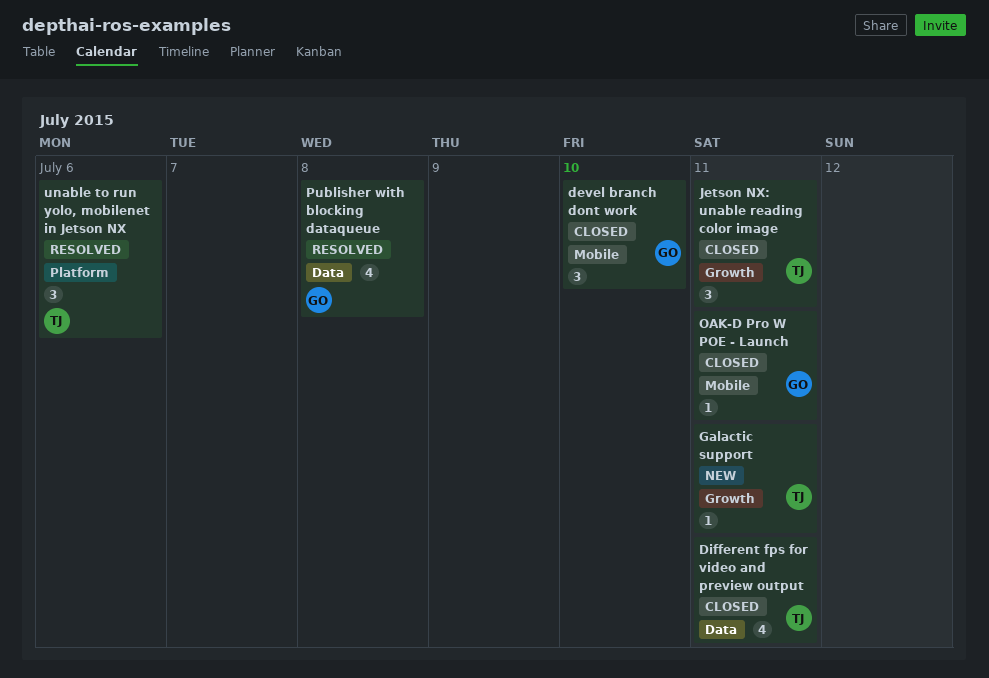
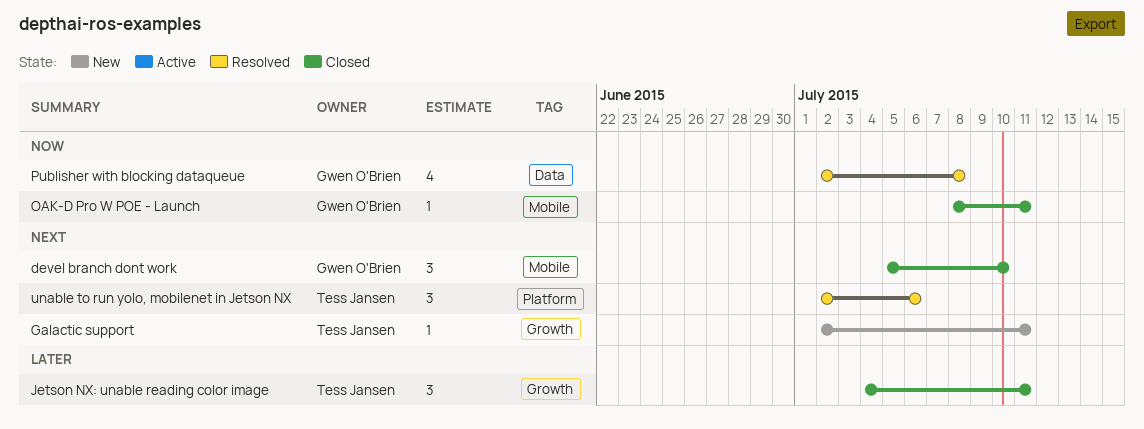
Different fps for video and preview output: present -> none

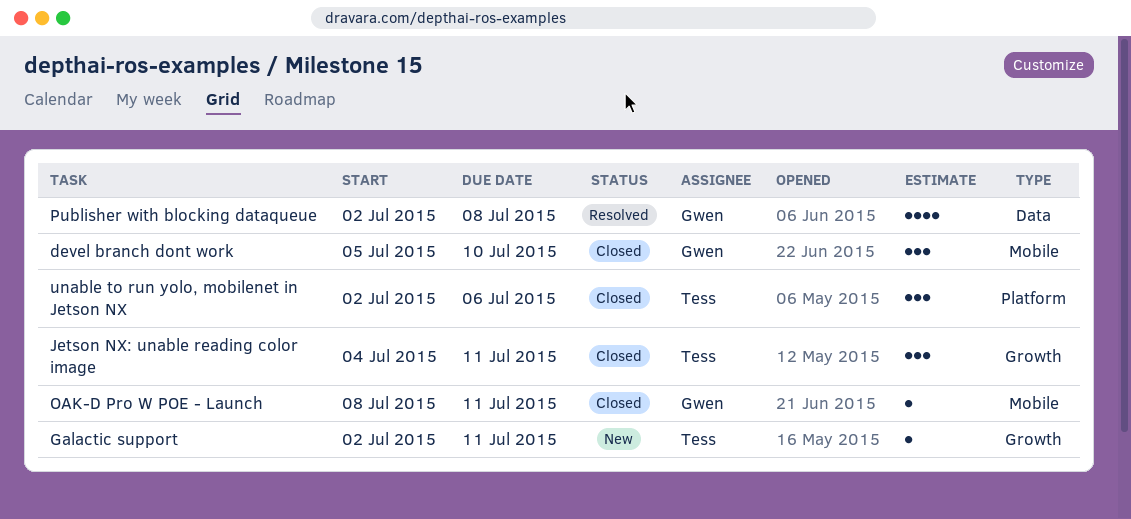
unable to run yolo, mobilenet in Jetson NX, status: Resolved -> Closed

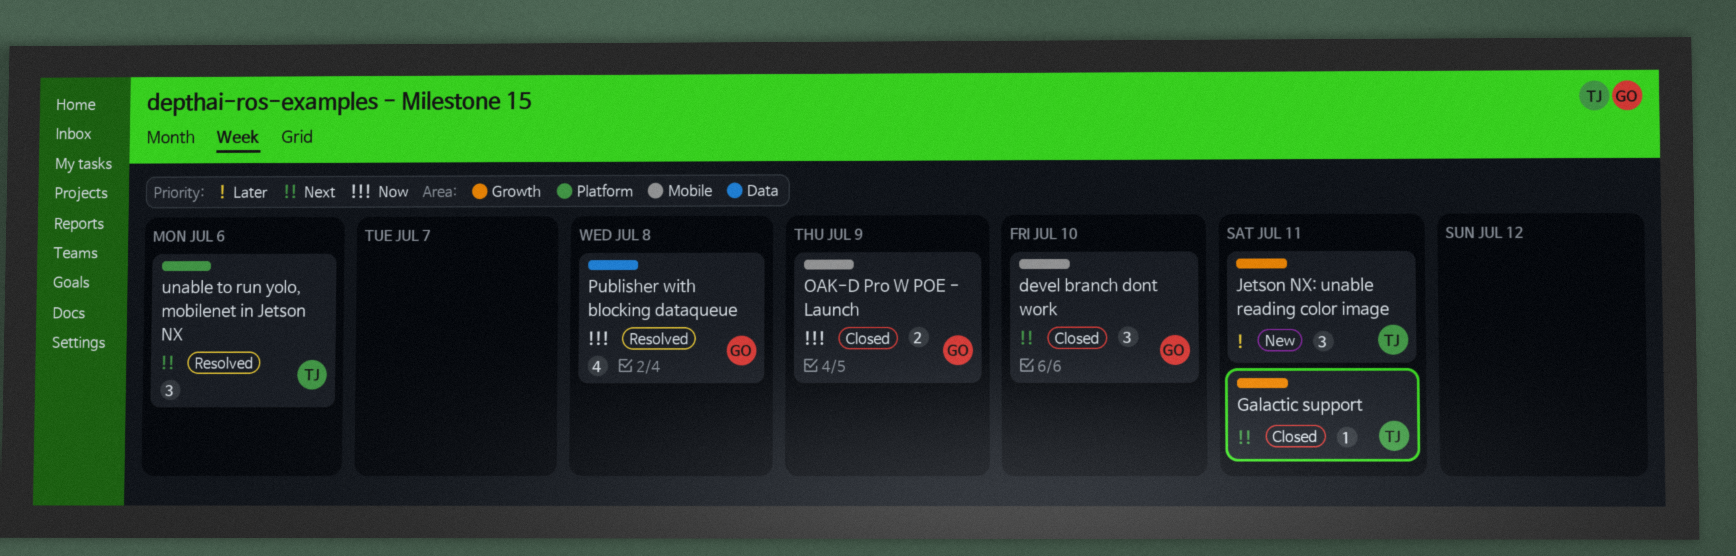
Galactic support, status: New -> Closed
Jetson NX: unable reading color image, status: Closed -> New
OAK-D Pro W POE - Launch, estimate: 1 -> 2
OAK-D Pro W POE - Launch, due: Jul 11 -> Jul 9
unable to run yolo, mobilenet in Jetson NX, status: Closed -> Resolved

